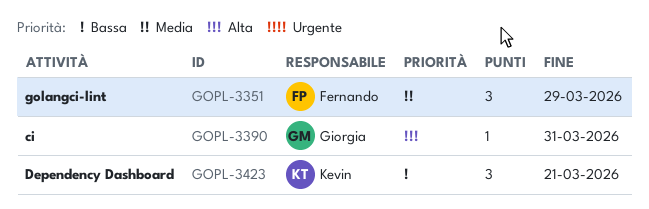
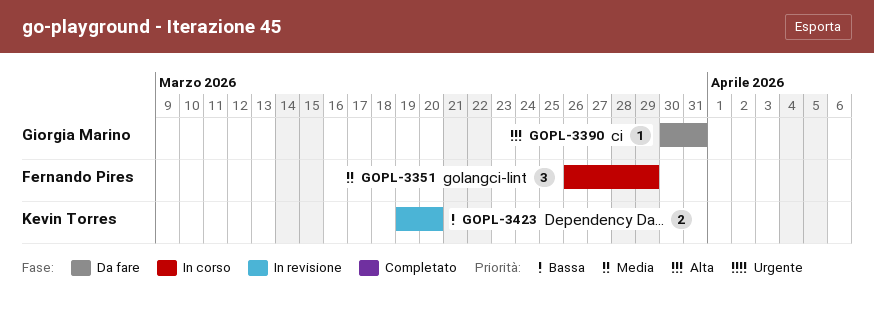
GOPL-3423, estimate: 3 -> 2
GOPL-3423, due: Mar 21 -> Mar 20

